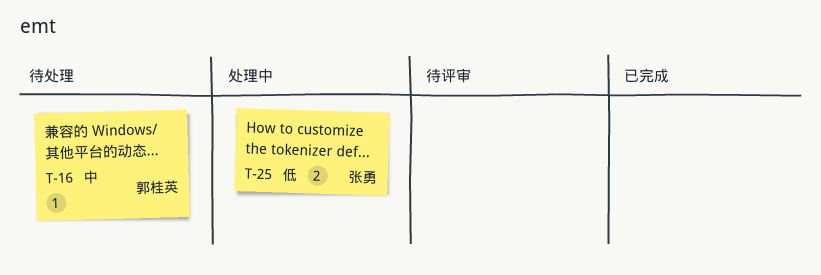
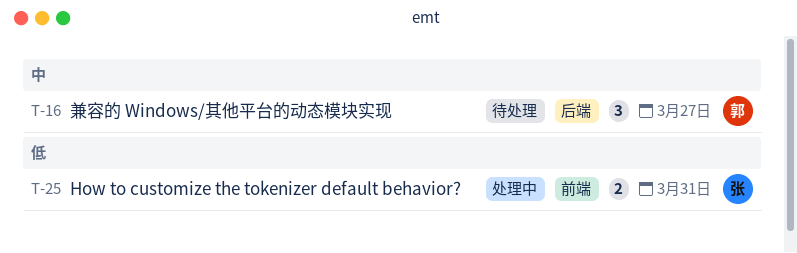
T-16, estimate: 1 -> 3

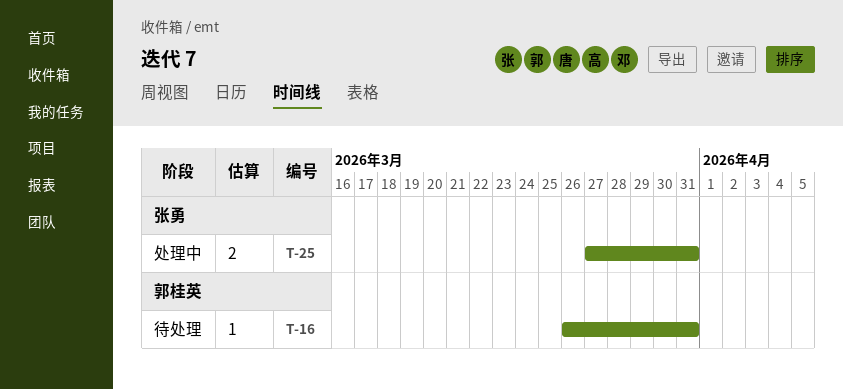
T-16, estimate: 3 -> 1
T-16, due: Mar 27 -> Mar 31

